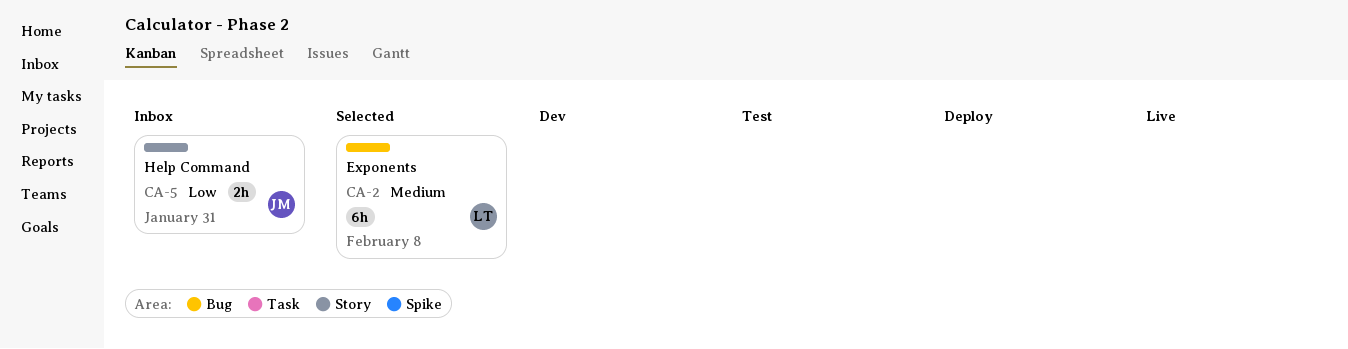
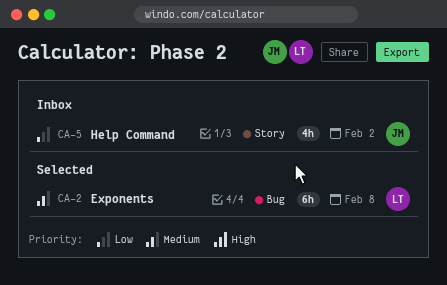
CA-5, estimate: 2h -> 4h
CA-5, due: Jan 31 -> Feb 2

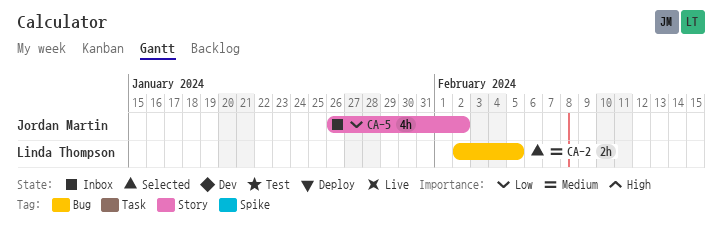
CA-2, estimate: 6h -> 2h
CA-2, due: Feb 8 -> Feb 5

